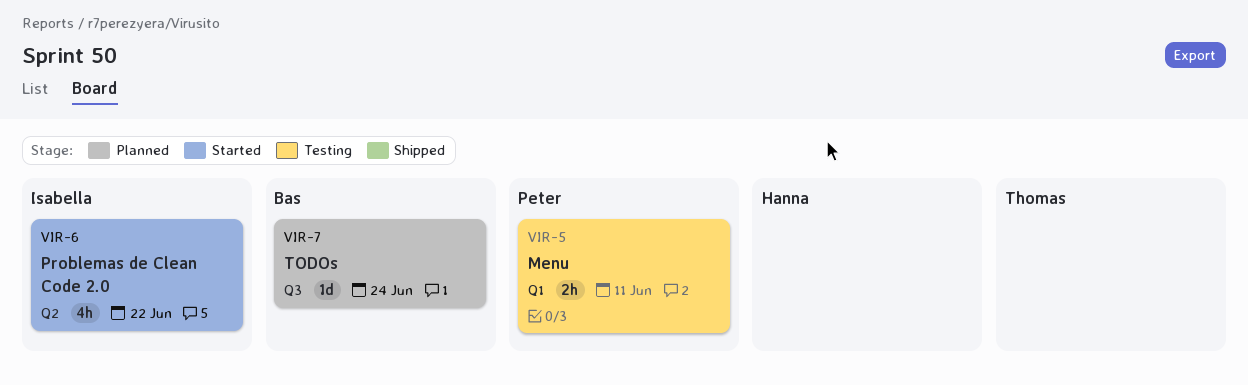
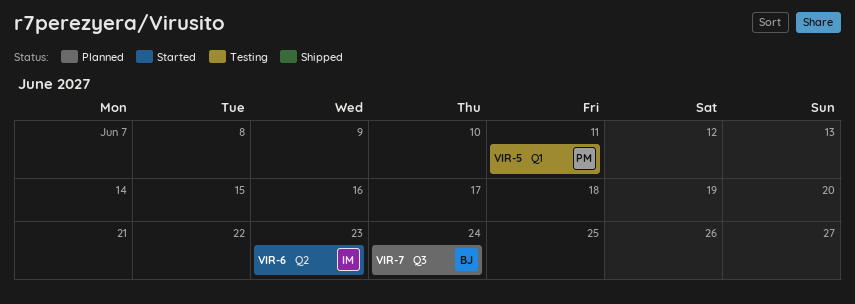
VIR-6, due: Jun 22 -> Jun 23

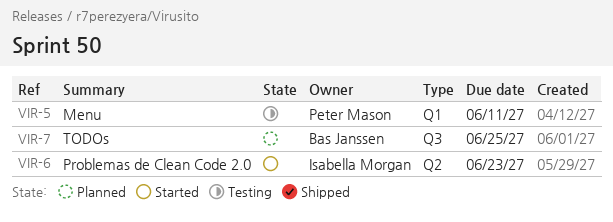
VIR-7, due: Jun 24 -> Jun 25

